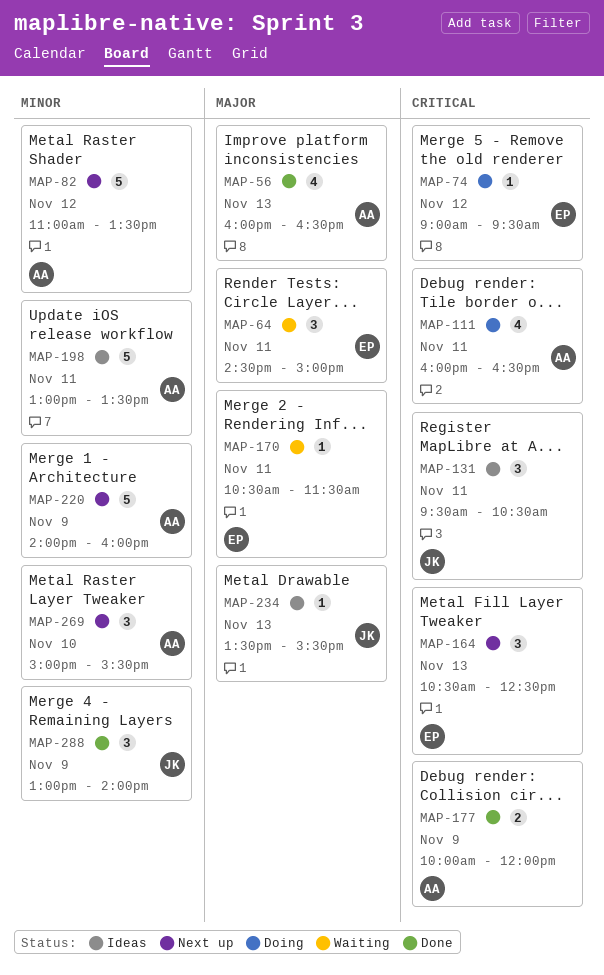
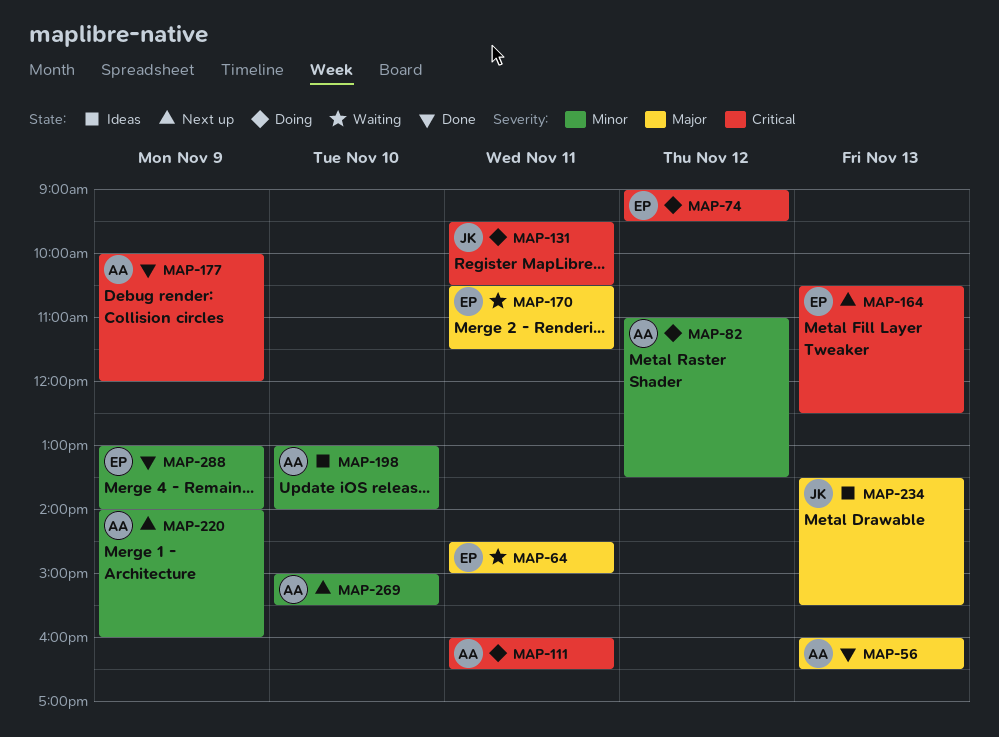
MAP-82, status: Next up -> Doing
MAP-131, status: Ideas -> Doing
MAP-198, day: Nov 11 -> Nov 10
MAP-198, ends: 13:30 -> 14:00
MAP-288, owner: JK -> EP

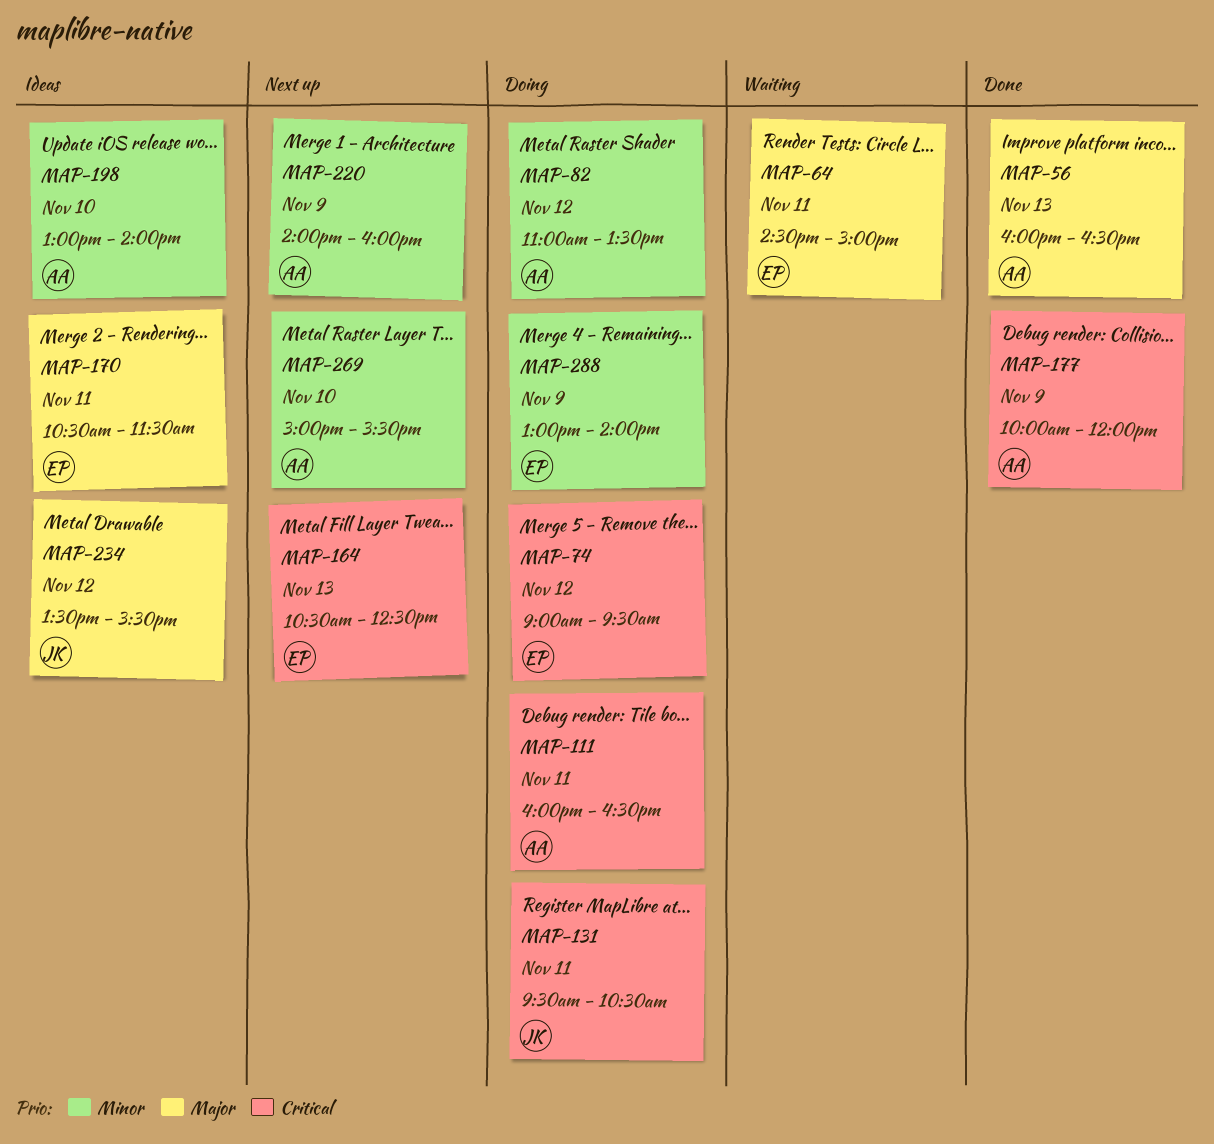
MAP-170, status: Waiting -> Ideas
MAP-234, day: Nov 13 -> Nov 12
MAP-288, status: Done -> Doing

